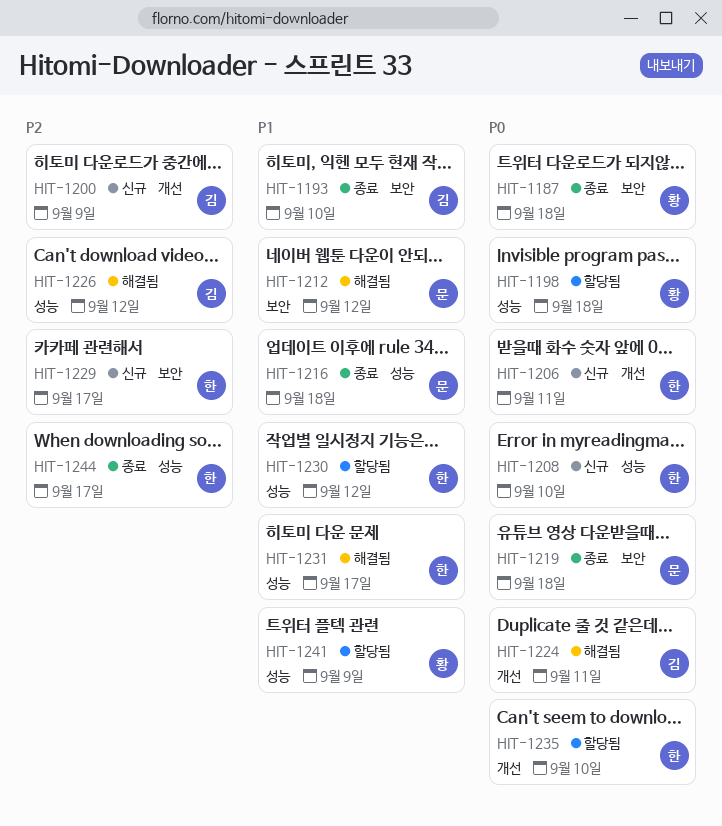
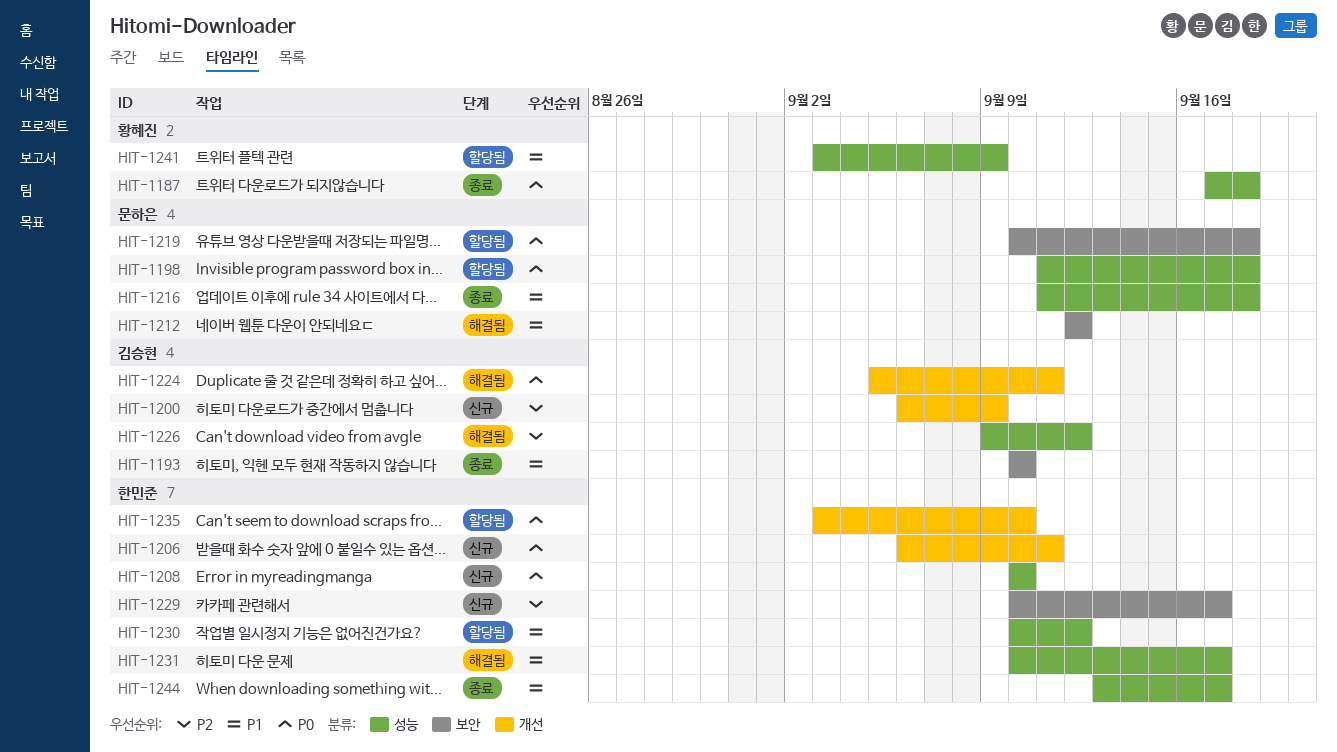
HIT-1187, label: 보안 -> 성능
HIT-1198, owner: 황혜진 -> 문하은
HIT-1219, status: 종료 -> 할당됨
HIT-1244, priority: P2 -> P1

